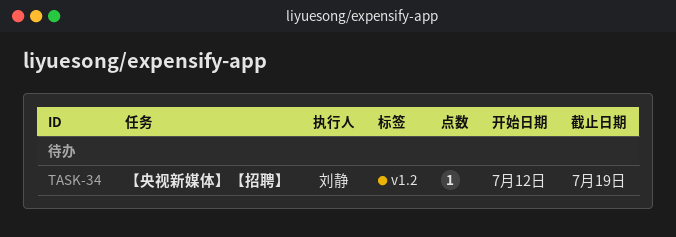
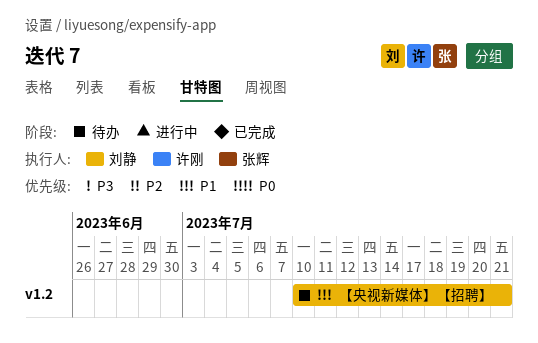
【央视新媒体】【招聘】, start: Jul 12 -> Jul 10
【央视新媒体】【招聘】, due: Jul 19 -> Jul 21

